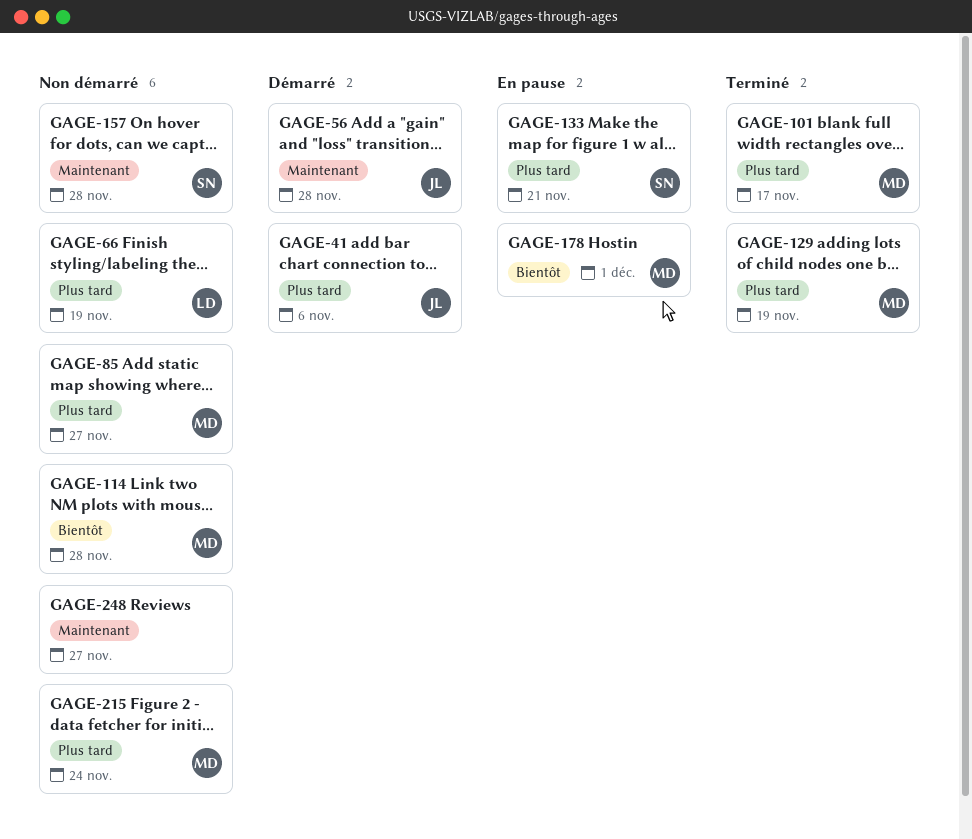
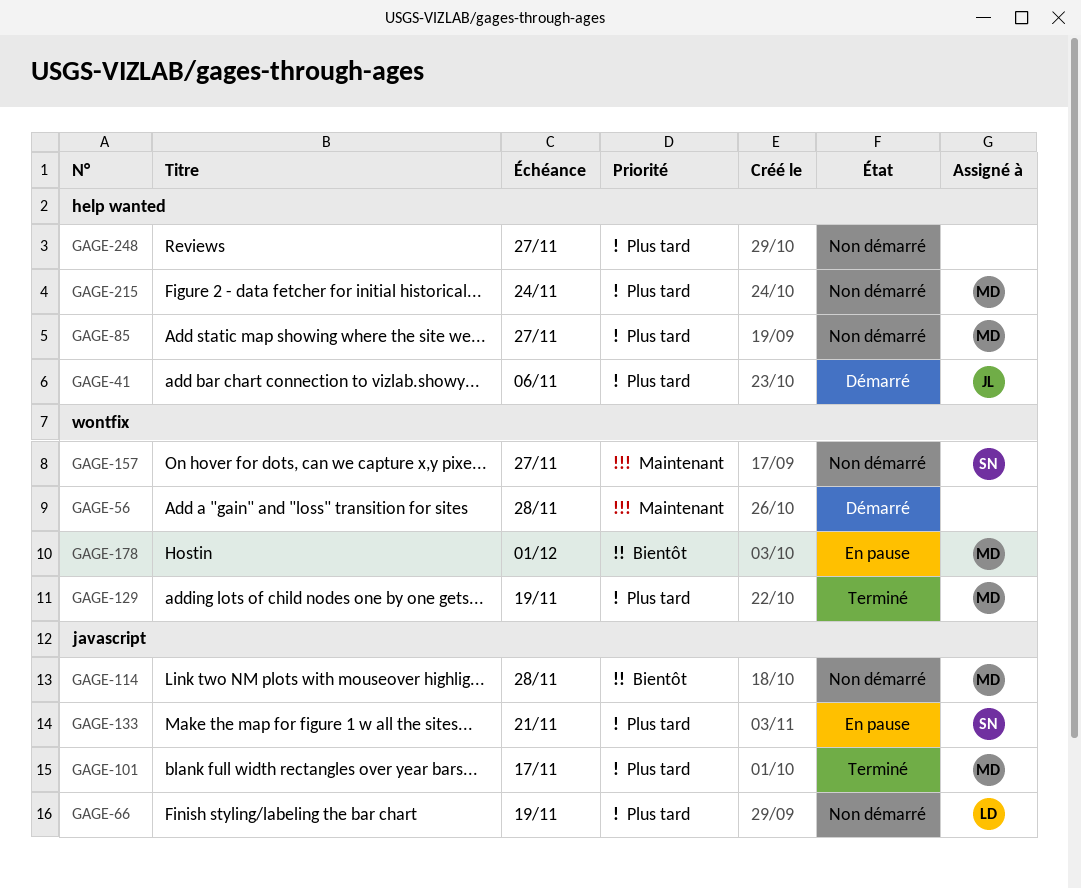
GAGE-56, owner: JL -> none
GAGE-157, due: Nov 28 -> Nov 27
GAGE-248, priority: Maintenant -> Plus tard

